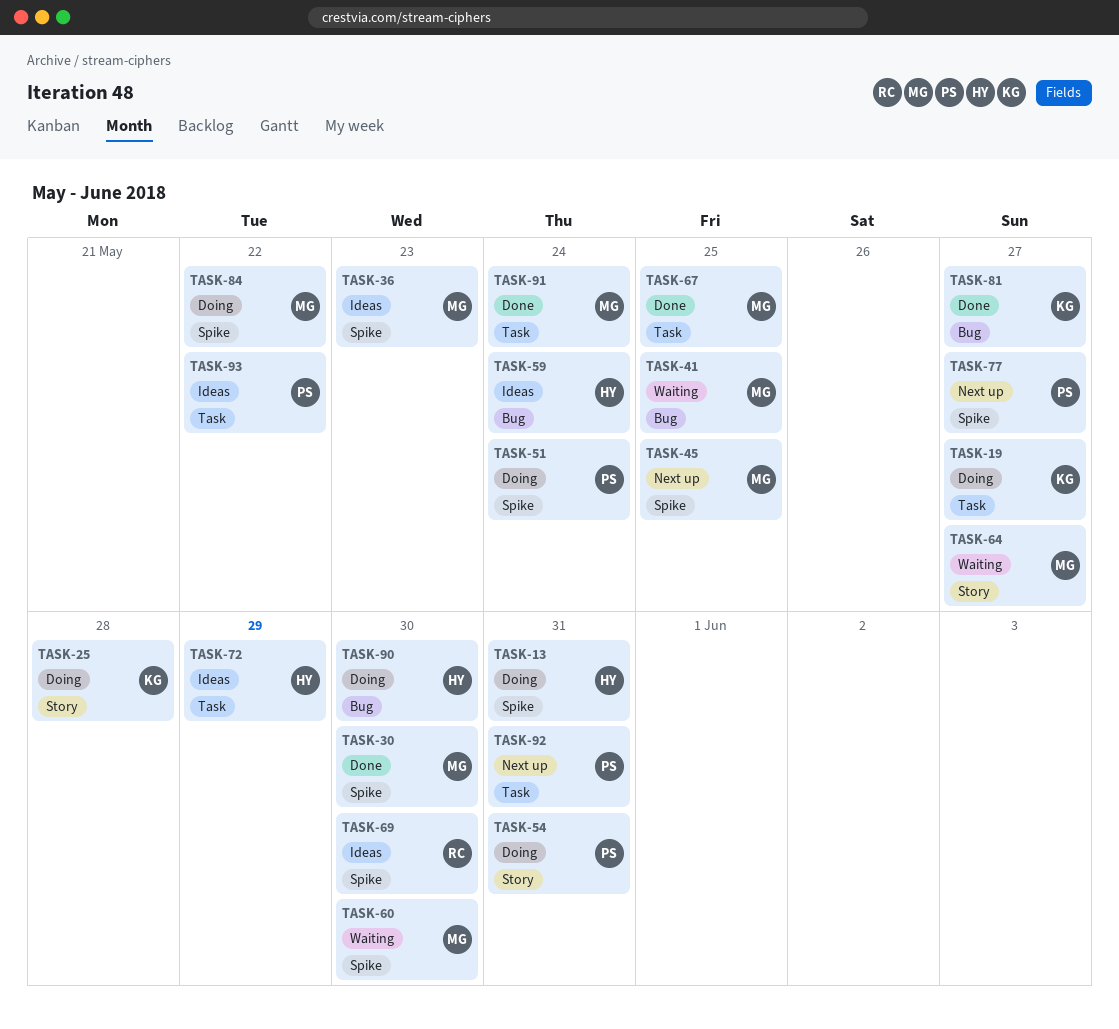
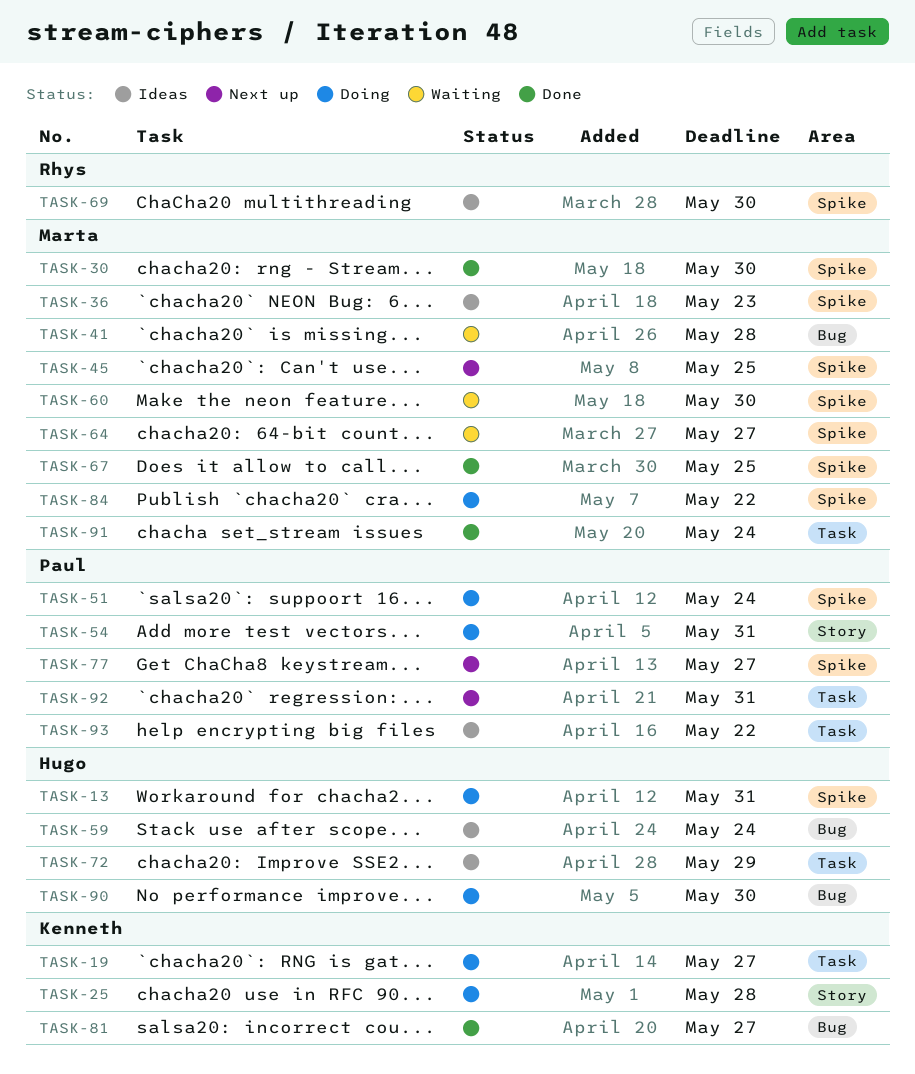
TASK-41, due: May 25 -> May 28
TASK-64, label: Story -> Spike
TASK-67, label: Task -> Spike

